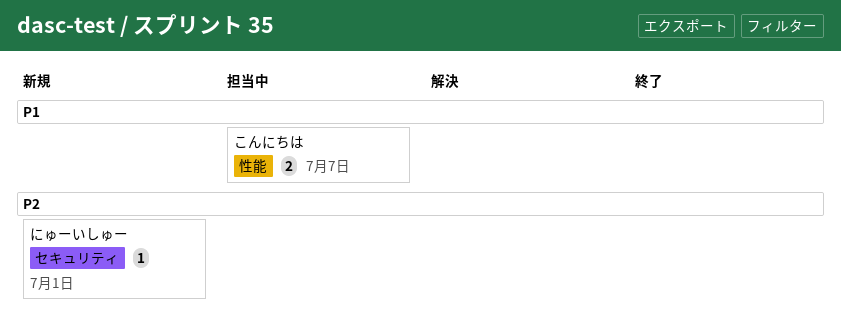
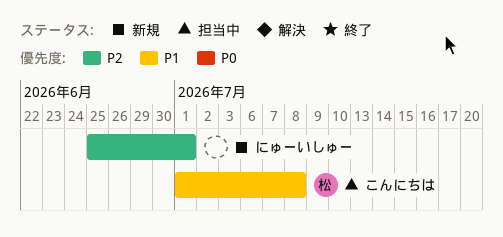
こんにちは, due: Jul 7 -> Jul 8

